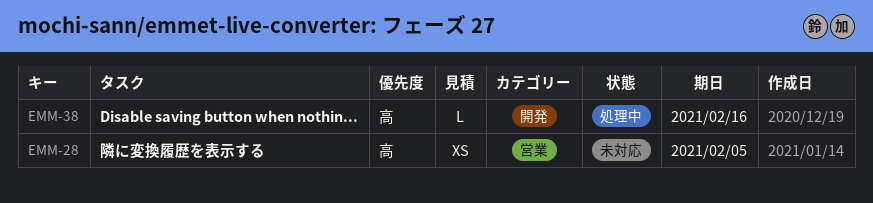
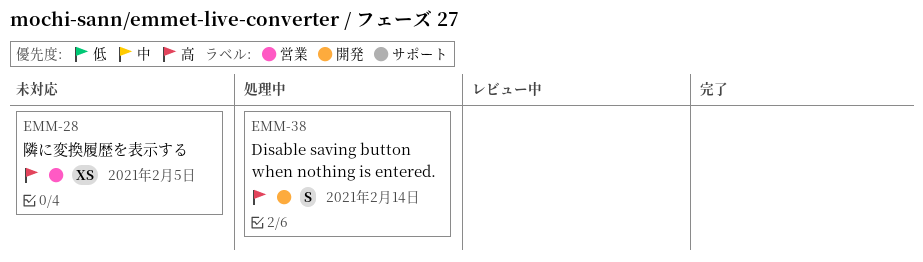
EMM-38, estimate: L -> S
EMM-38, due: Feb 16 -> Feb 14

